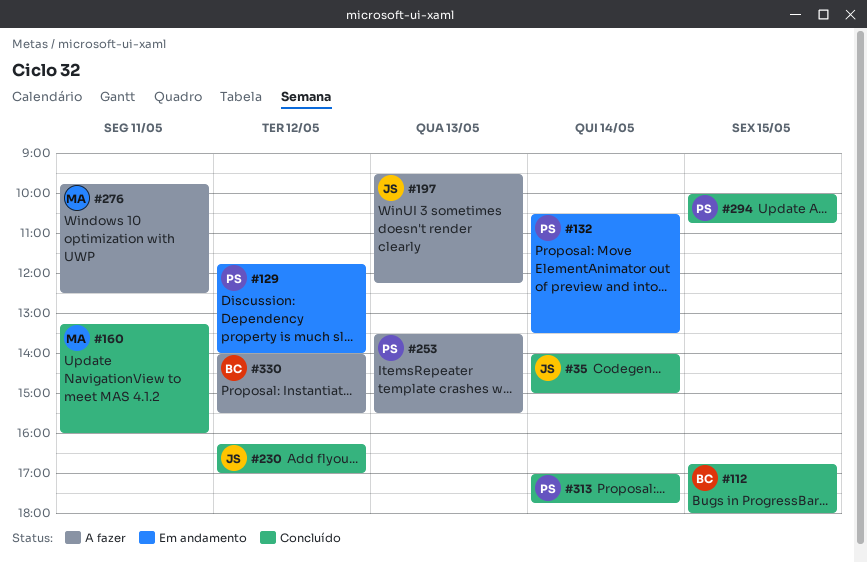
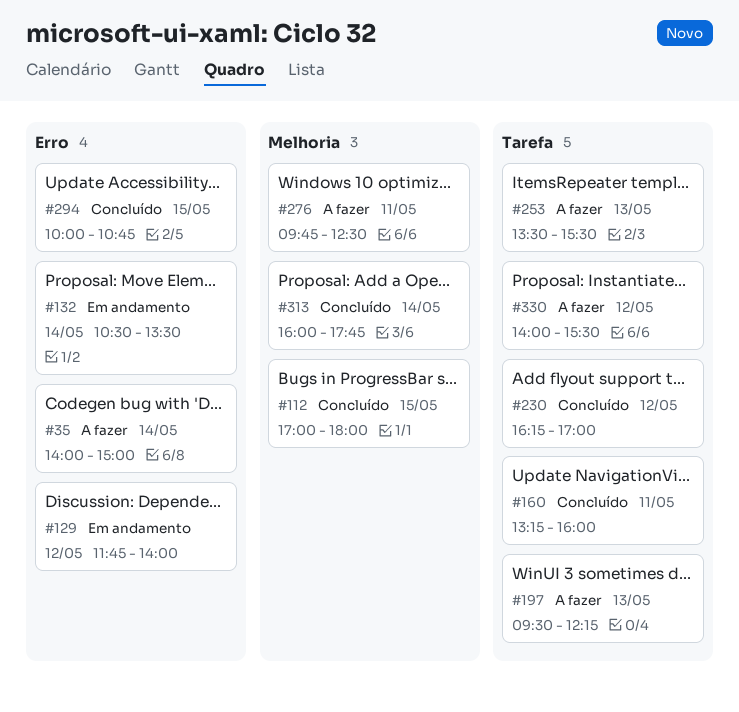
#35, status: Concluído -> A fazer
#112, begins: 16:45 -> 17:00
#313, begins: 17:00 -> 16:00

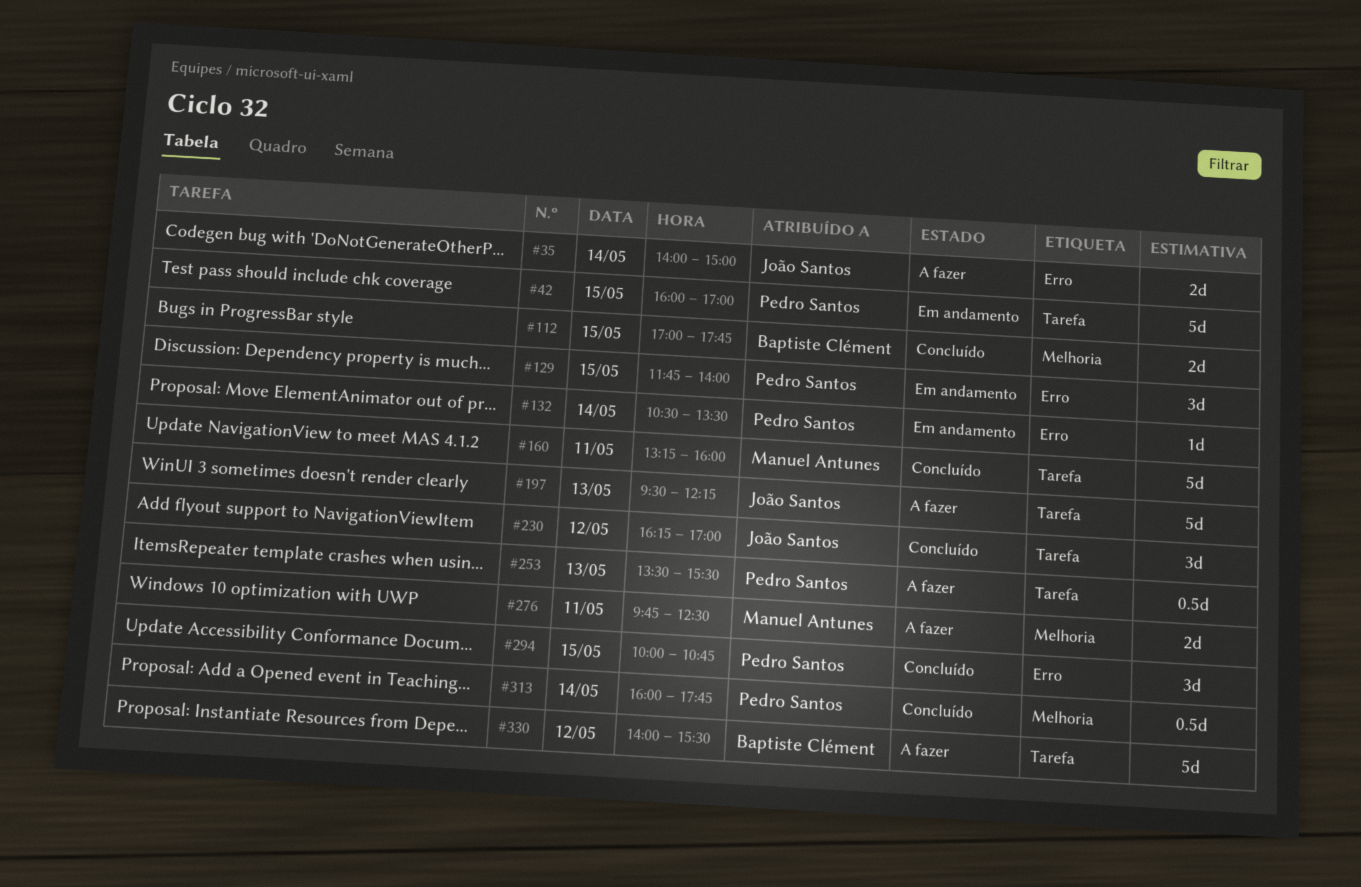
#42: none -> present
#112, ends: 18:00 -> 17:45
#129, day: May 12 -> May 15

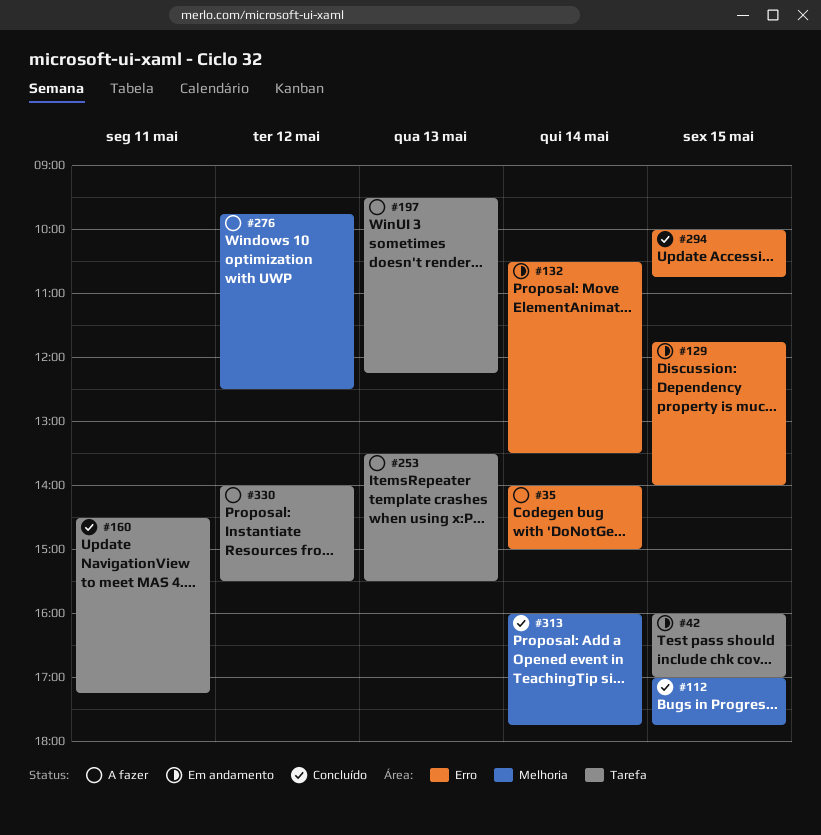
#160, begins: 13:15 -> 14:30
#160, ends: 16:00 -> 17:15
#230: present -> none
#276, day: May 11 -> May 12

